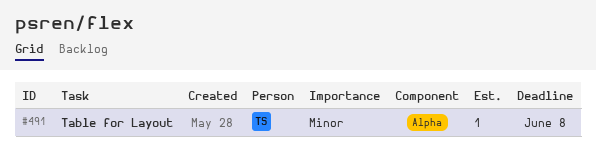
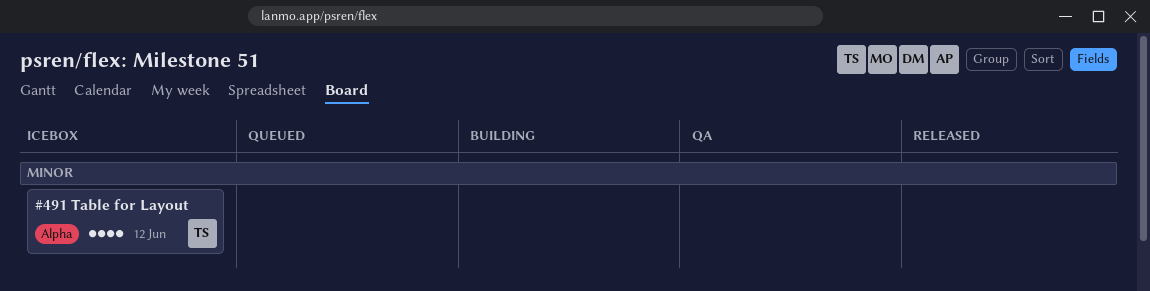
#491, estimate: 1 -> 4
#491, due: Jun 8 -> Jun 12

